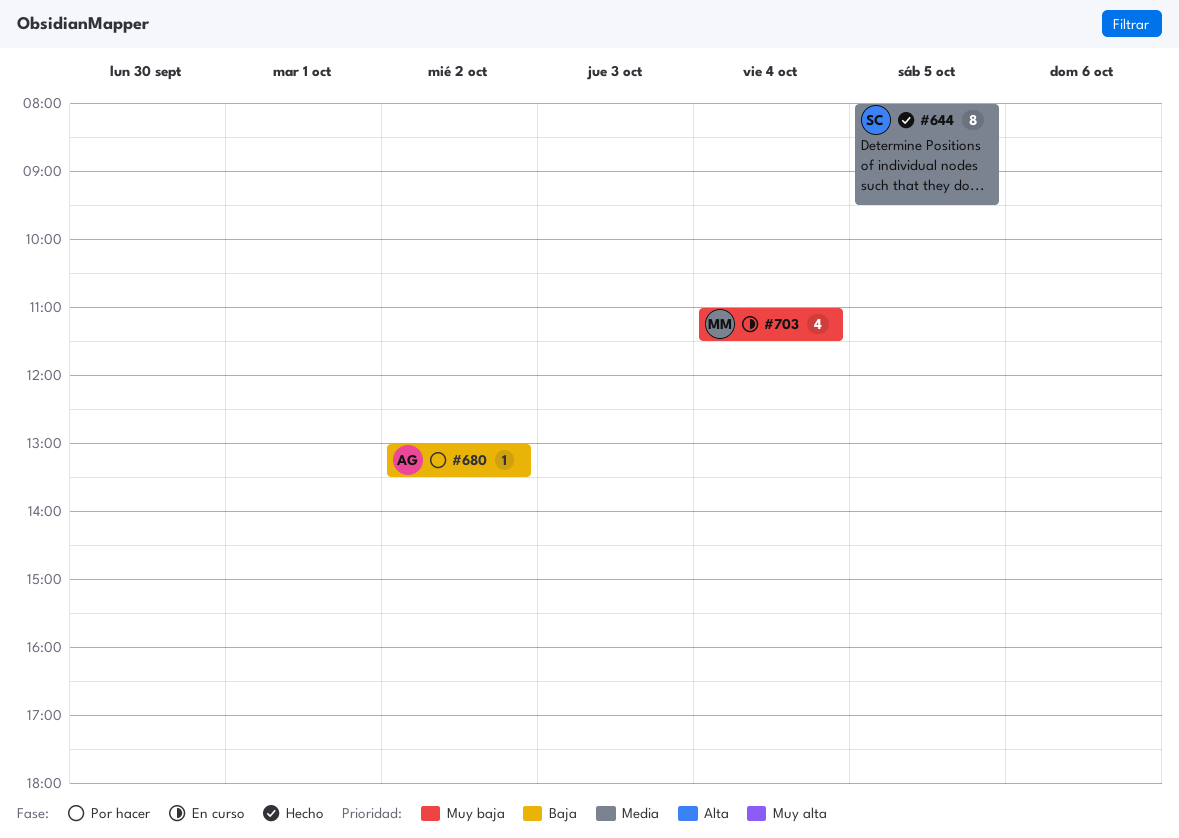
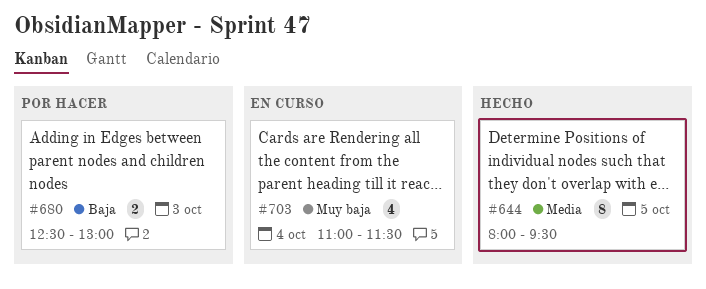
#680, estimate: 1 -> 2
#680, day: Oct 2 -> Oct 3
#680, begins: 13:00 -> 12:30
#680, ends: 13:30 -> 13:00

